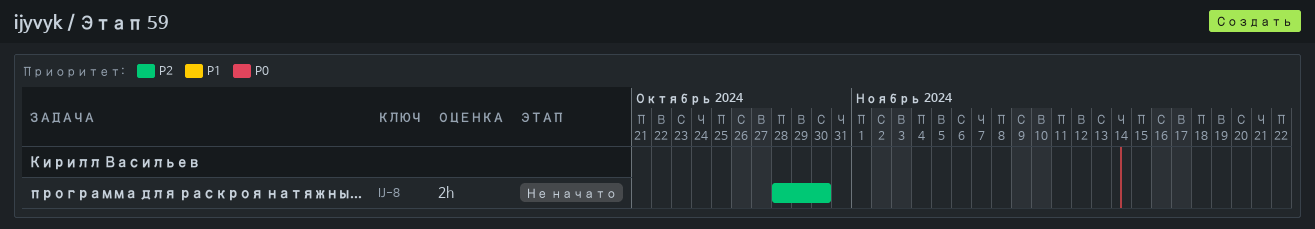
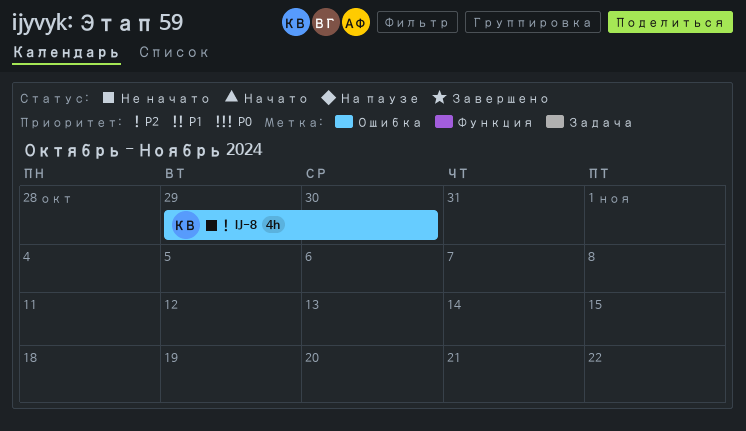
IJ-8, estimate: 2h -> 4h
IJ-8, start: Oct 28 -> Oct 29

